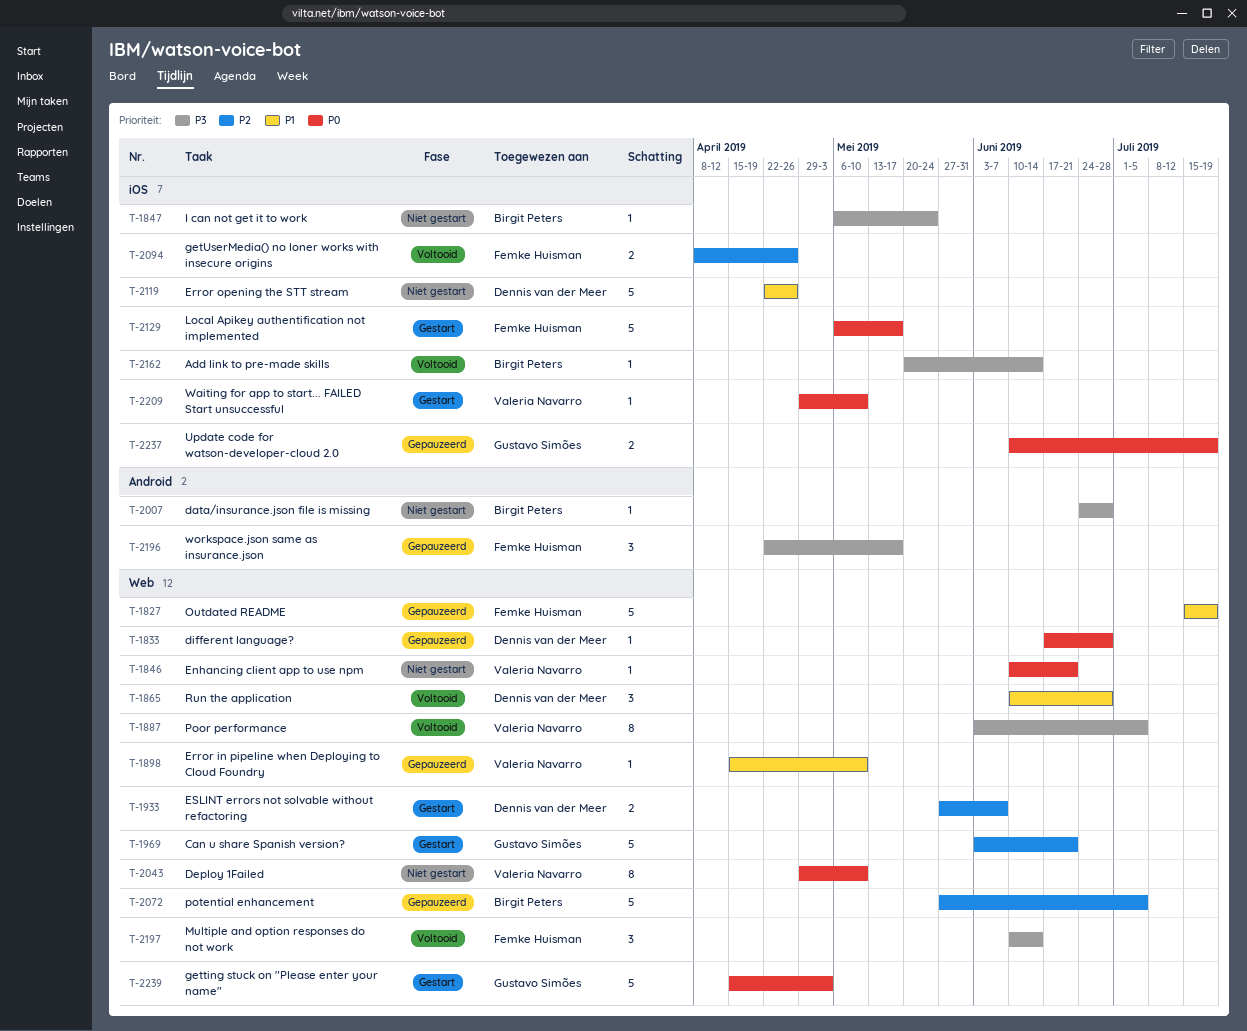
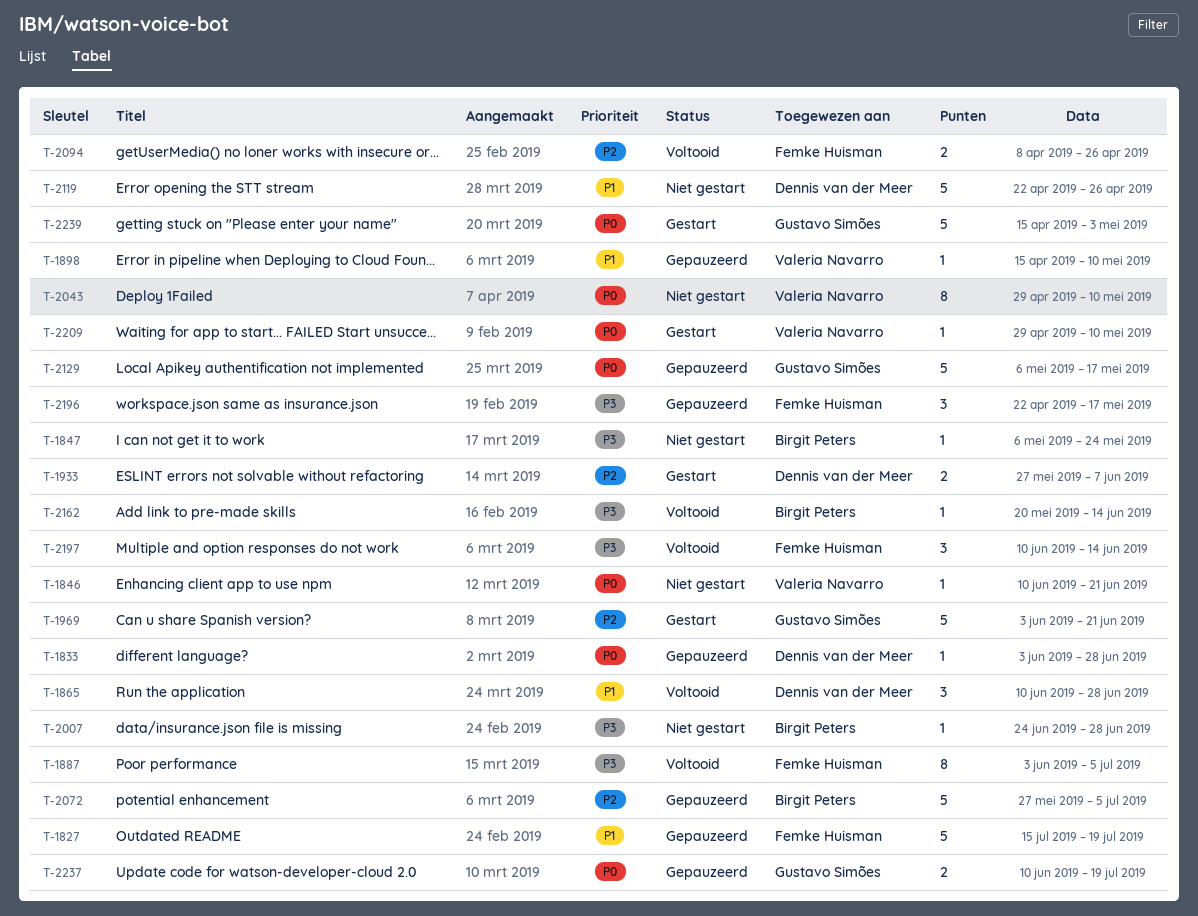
T-1833, start: Jun 17 -> Jun 3
T-1887, owner: Valeria Navarro -> Femke Huisman
T-2129, status: Gestart -> Gepauzeerd
T-2129, owner: Femke Huisman -> Gustavo Simões

